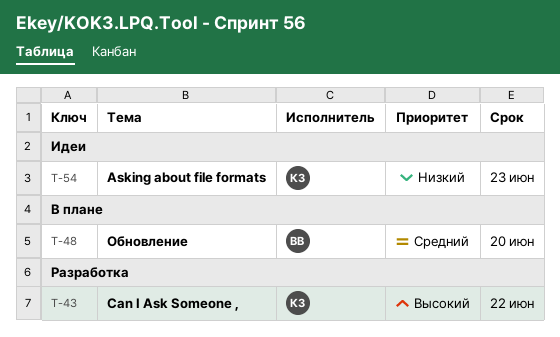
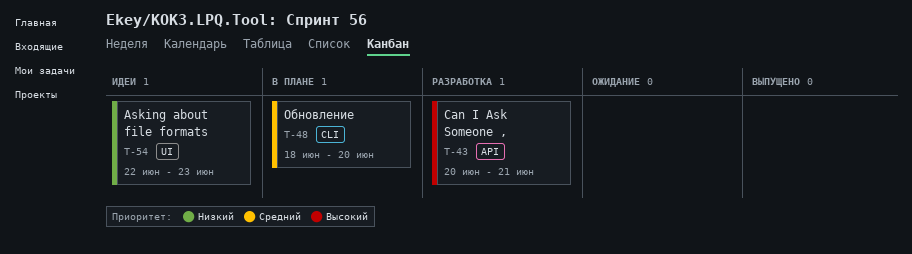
T-43, due: Jun 22 -> Jun 21

